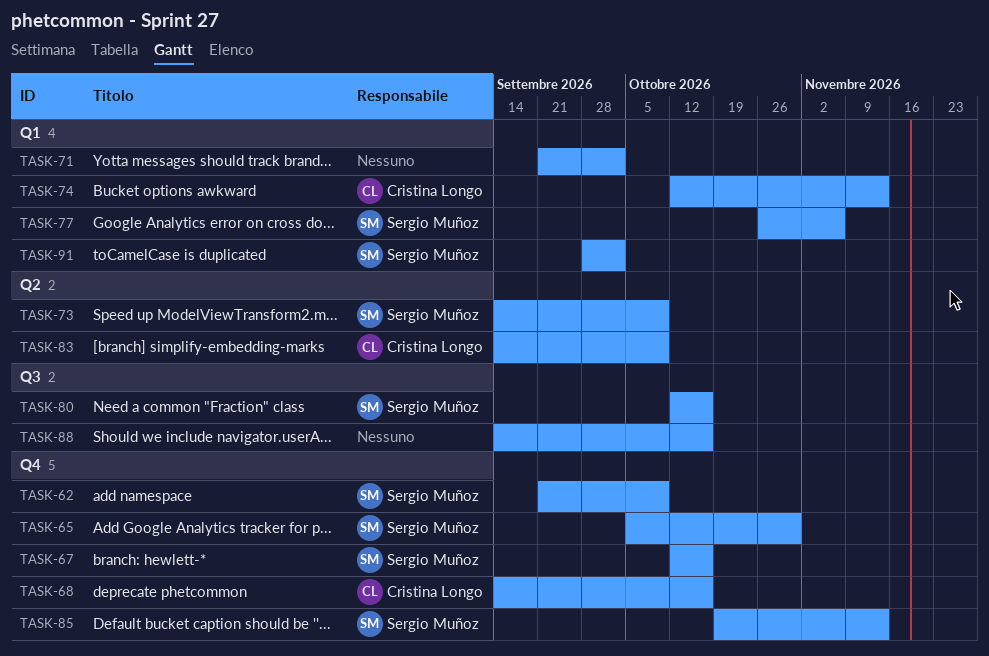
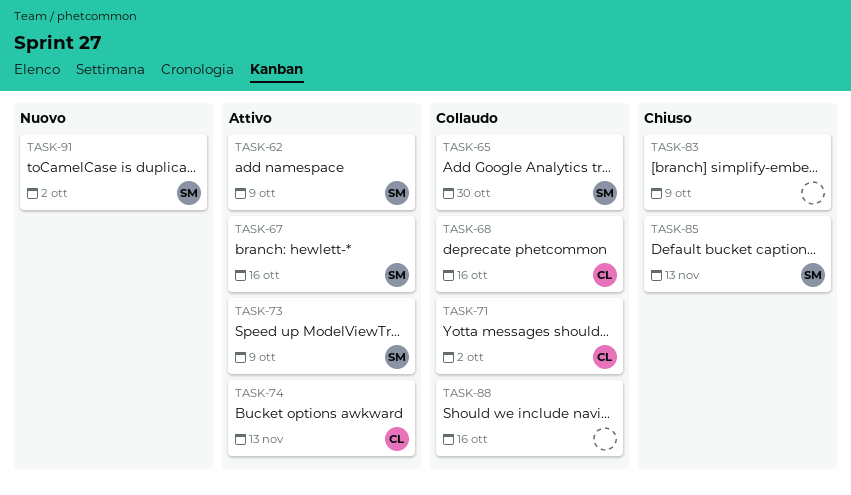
TASK-71, owner: none -> Cristina Longo
TASK-77: present -> none
TASK-80: present -> none
TASK-83, owner: Cristina Longo -> none

